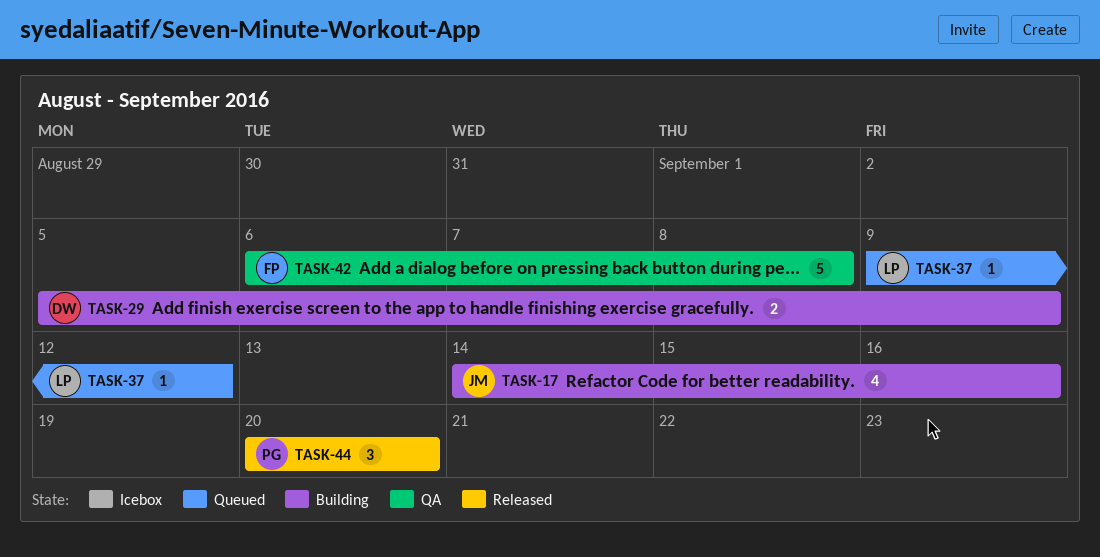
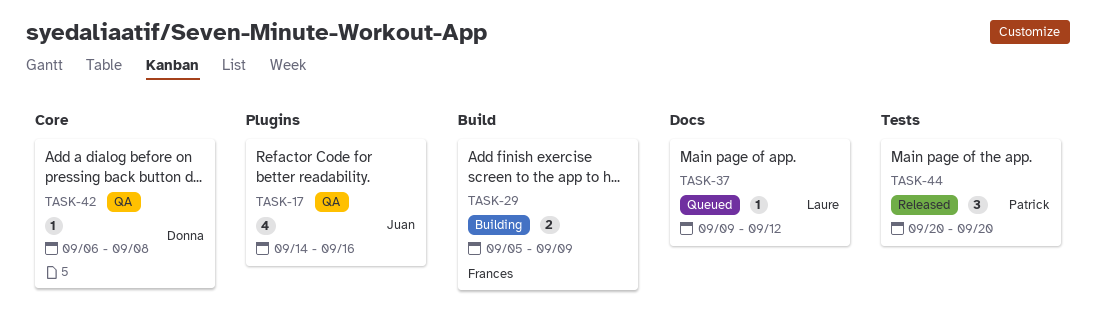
TASK-17, status: Building -> QA
TASK-29, owner: Donna -> Frances
TASK-42, owner: Frances -> Donna
TASK-42, estimate: 5 -> 1

